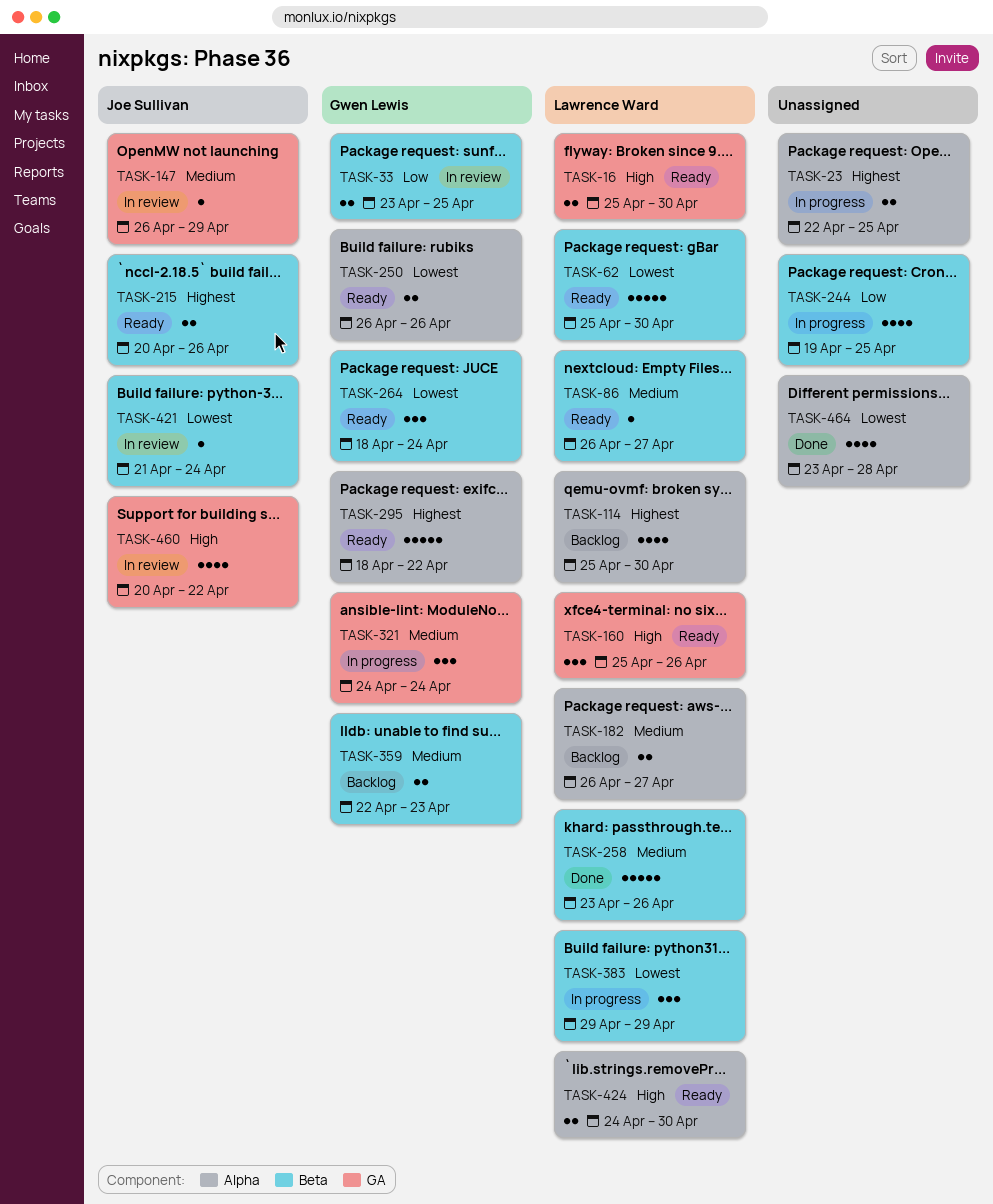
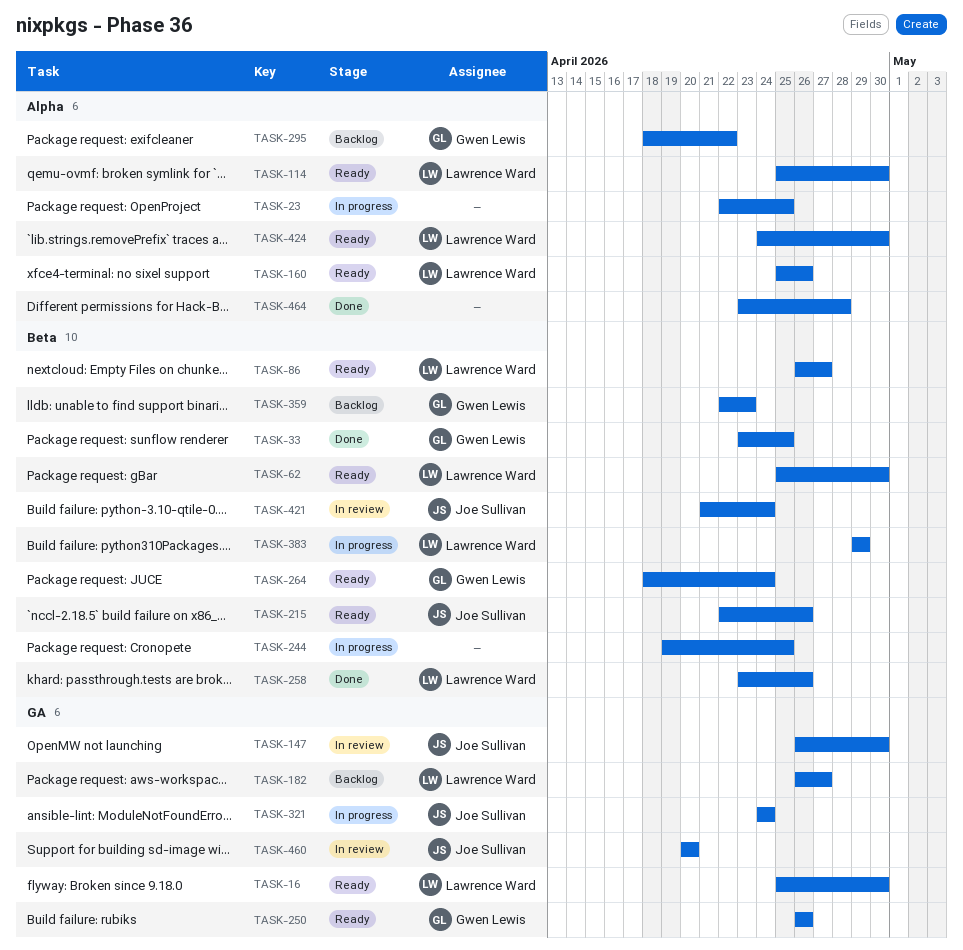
TASK-33, status: In review -> Done
TASK-114, status: Backlog -> Ready
TASK-147, due: Apr 29 -> Apr 30
TASK-160, label: GA -> Alpha
TASK-182, label: Alpha -> GA
TASK-215, start: Apr 20 -> Apr 22
TASK-250, label: Alpha -> GA
TASK-295, status: Ready -> Backlog
TASK-321, owner: Gwen Lewis -> Joe Sullivan
TASK-460, due: Apr 22 -> Apr 20

